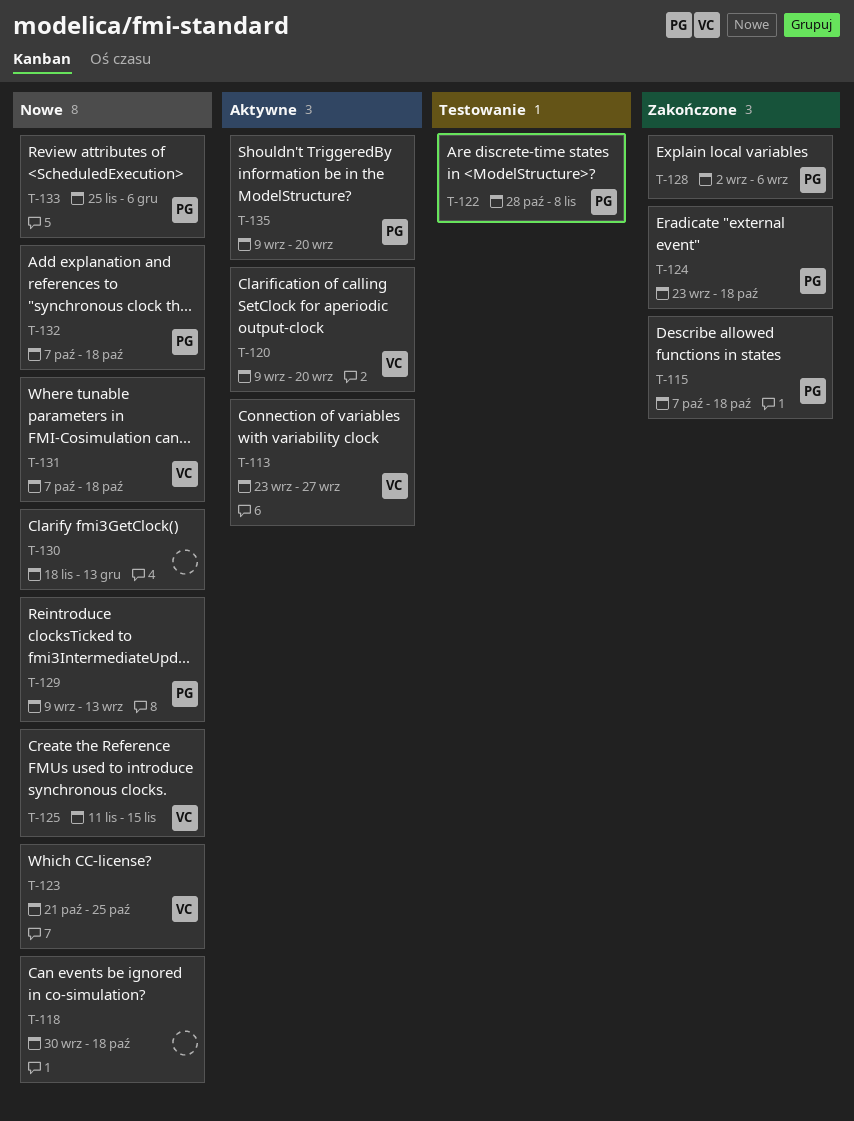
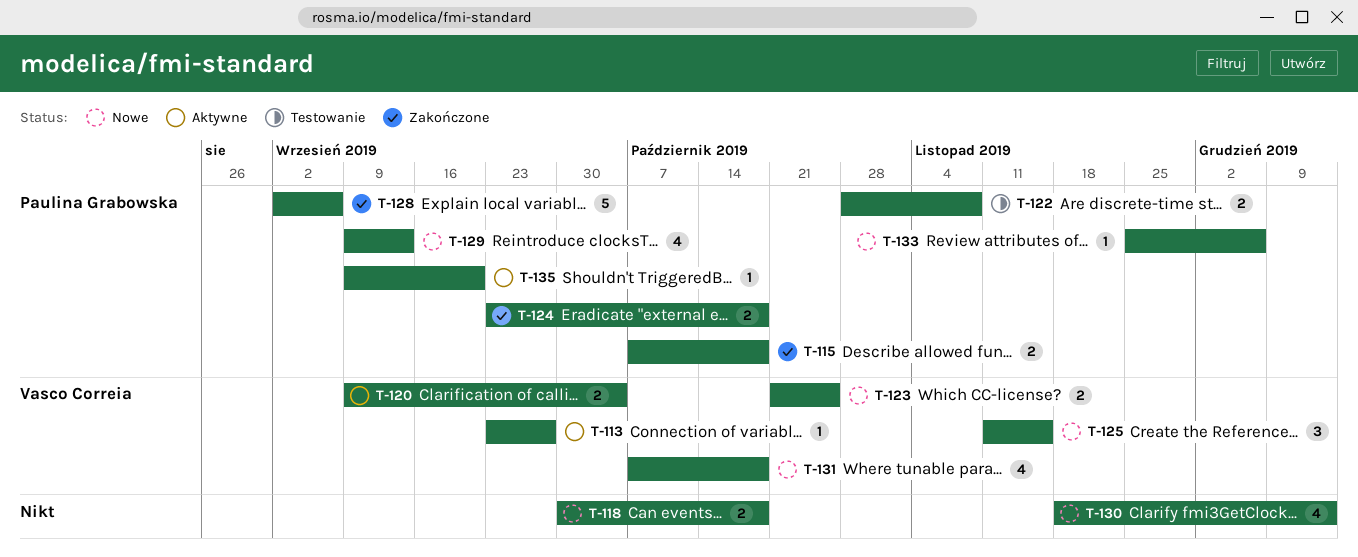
T-120, due: Sep 20 -> Oct 4
T-132: present -> none

